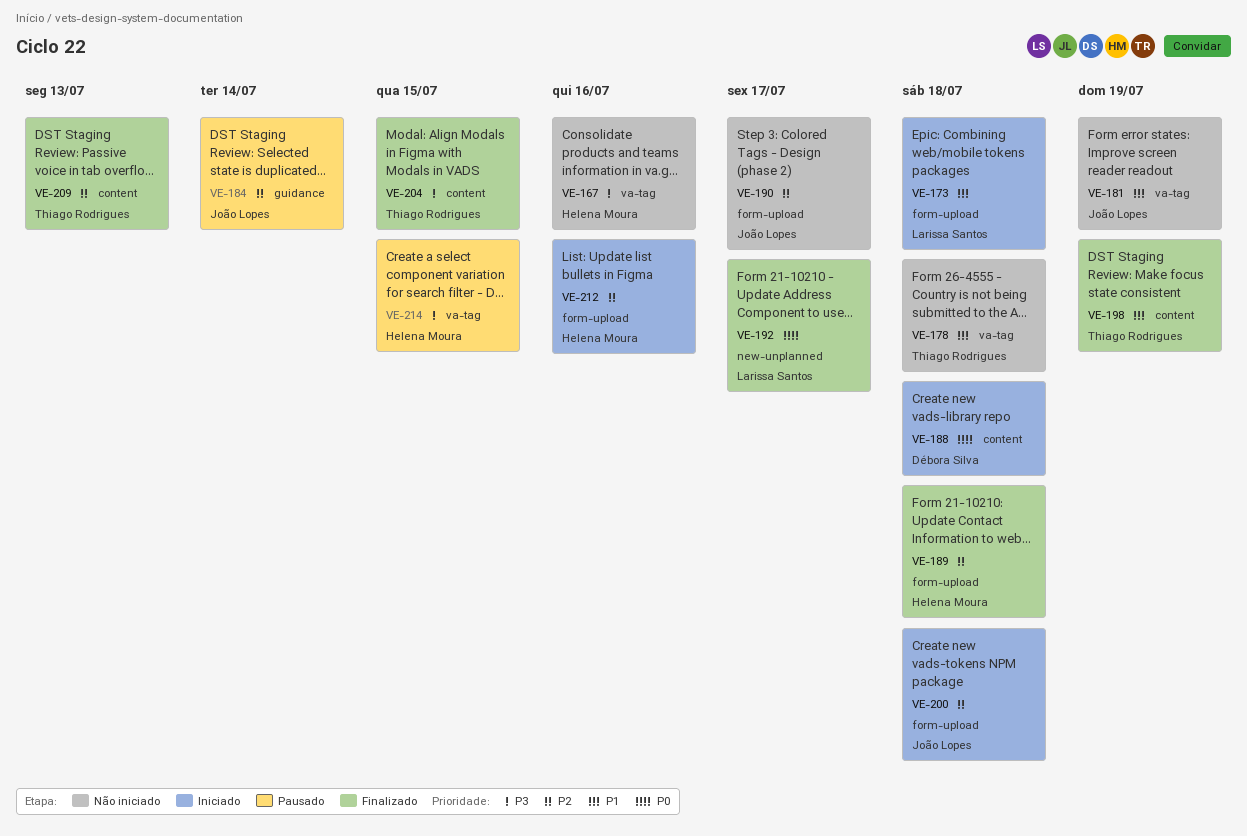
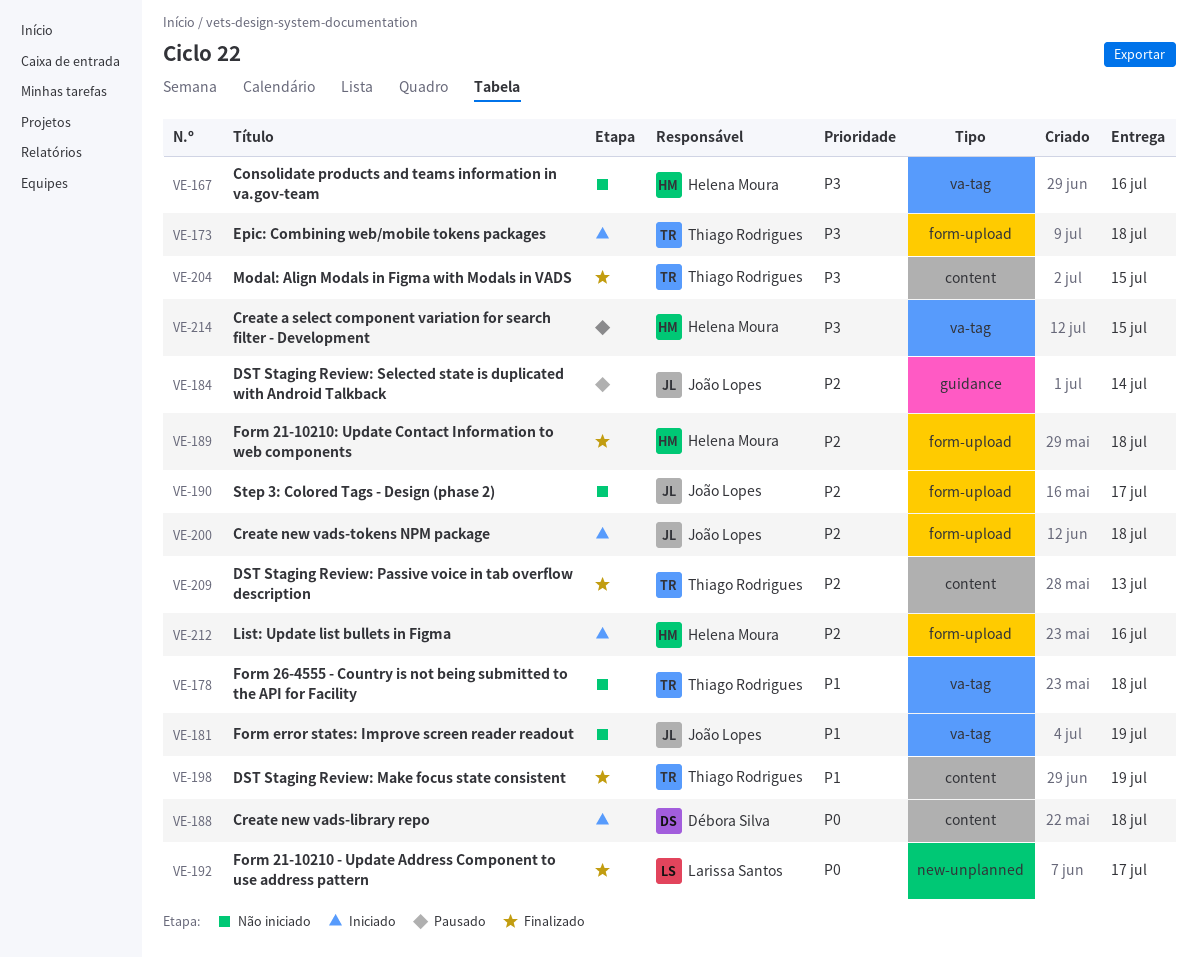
VE-173, owner: Larissa Santos -> Thiago Rodrigues
VE-173, priority: P1 -> P3

